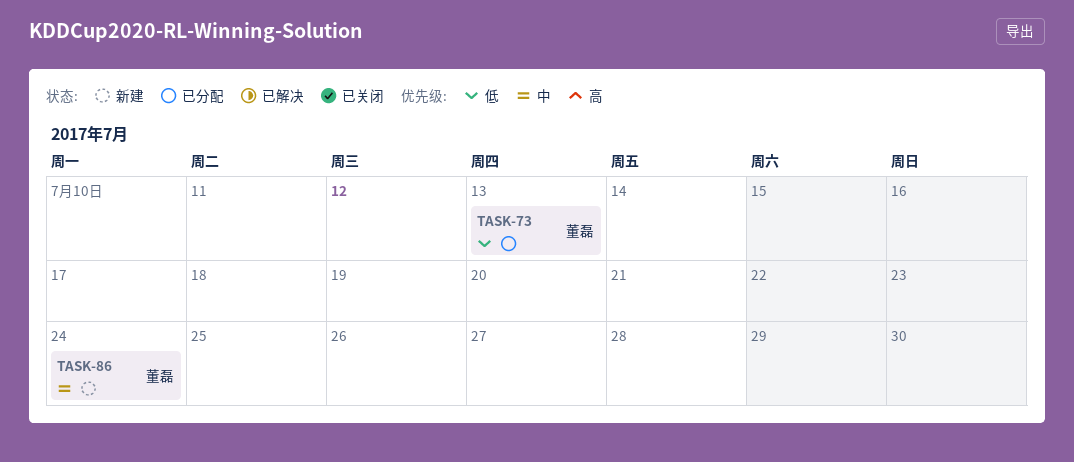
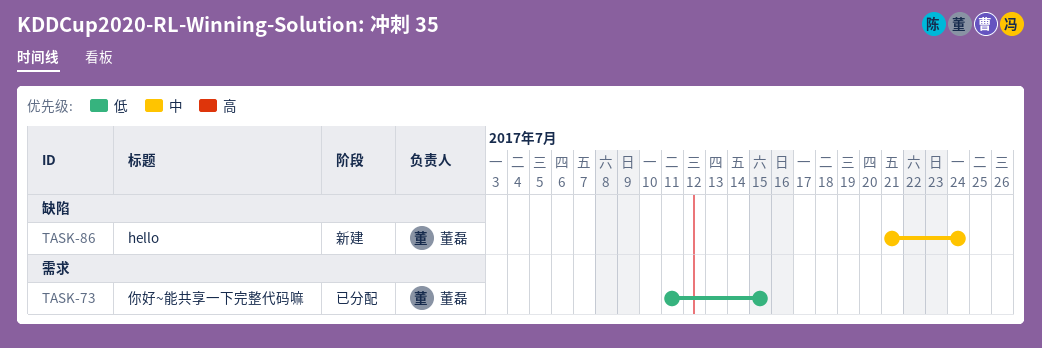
TASK-73, due: Jul 13 -> Jul 15

